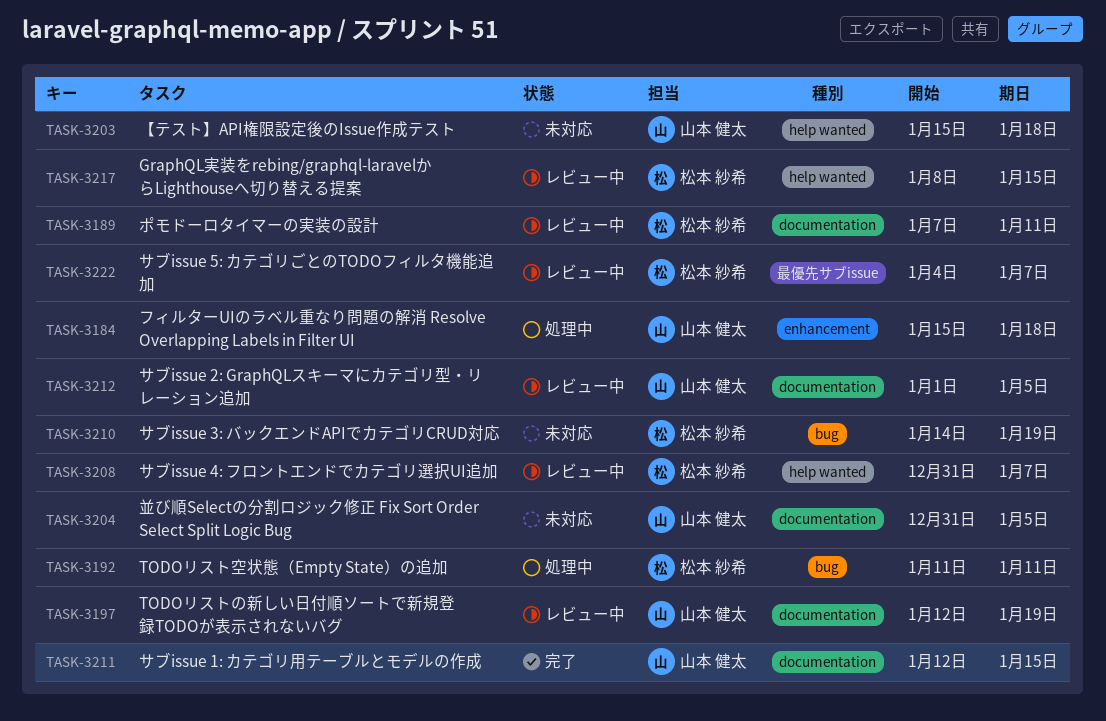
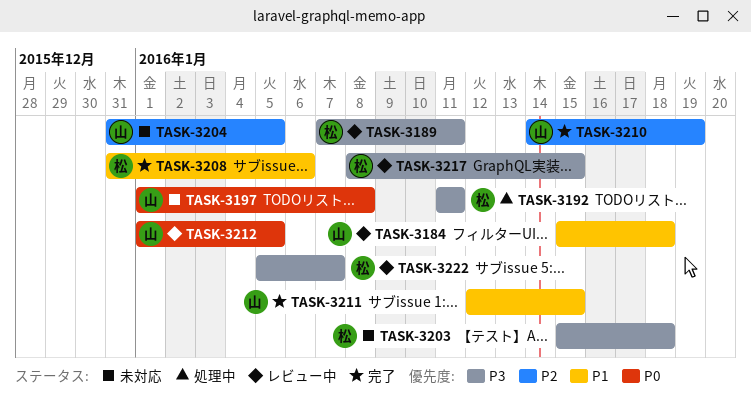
TASK-3184, status: 処理中 -> レビュー中
TASK-3197, status: レビュー中 -> 未対応
TASK-3197, start: Jan 12 -> Jan 1
TASK-3197, due: Jan 19 -> Jan 8
TASK-3203, owner: 山本 健太 -> 松本 紗希
TASK-3208, status: レビュー中 -> 完了
TASK-3208, due: Jan 7 -> Jan 6
TASK-3210, status: 未対応 -> 完了
TASK-3210, owner: 松本 紗希 -> 山本 健太
TASK-3222, start: Jan 4 -> Jan 5

